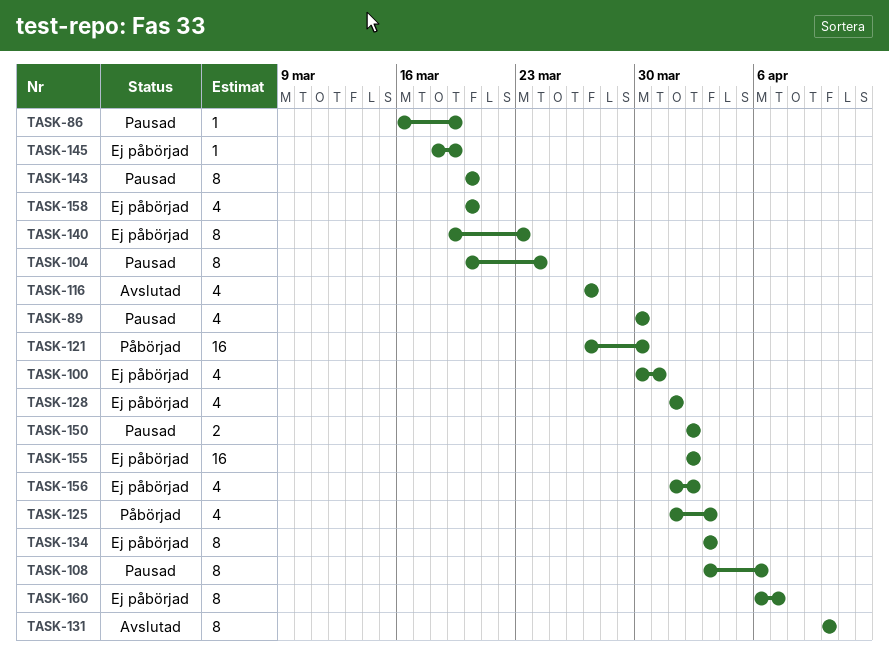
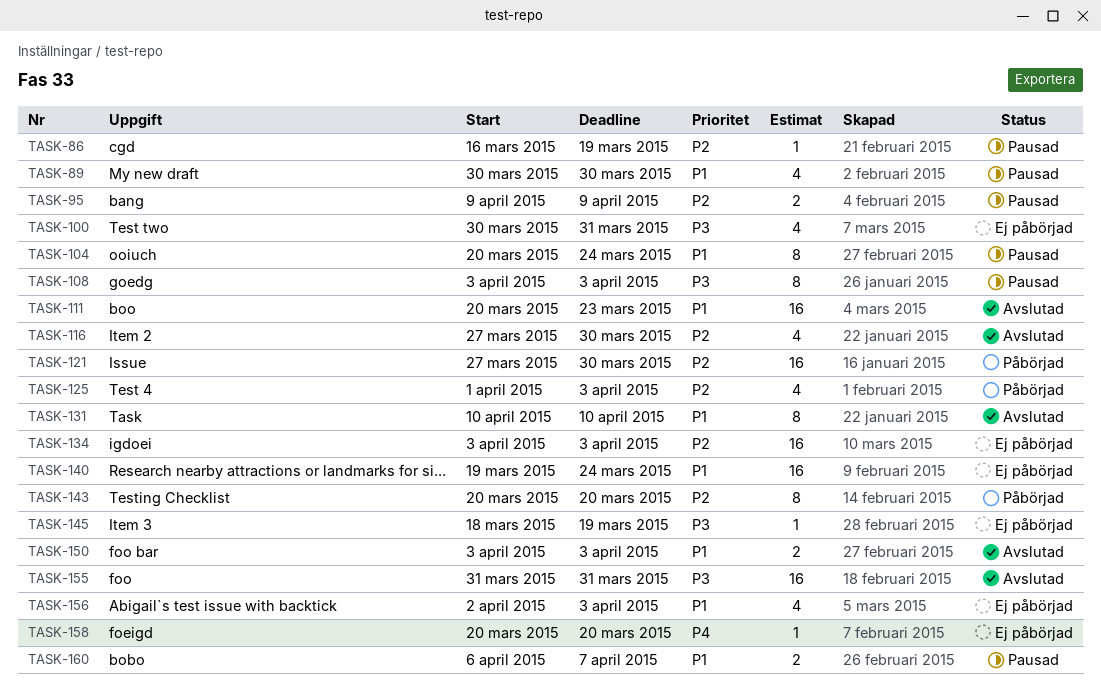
TASK-95: none -> present
TASK-108, due: Apr 6 -> Apr 3
TASK-111: none -> present
TASK-116, due: Mar 27 -> Mar 30
TASK-128: present -> none
TASK-134, estimate: 8 -> 16
TASK-140, estimate: 8 -> 16
TASK-140, due: Mar 23 -> Mar 24
TASK-143, status: Pausad -> Påbörjad
TASK-150, status: Pausad -> Avslutad
TASK-150, start: Apr 2 -> Apr 3
TASK-150, due: Apr 2 -> Apr 3
TASK-155, status: Ej påbörjad -> Avslutad
TASK-155, start: Apr 2 -> Mar 31
TASK-155, due: Apr 2 -> Mar 31
TASK-156, start: Apr 1 -> Apr 2
TASK-156, due: Apr 2 -> Apr 3
TASK-158, estimate: 4 -> 1
TASK-160, status: Ej påbörjad -> Pausad
TASK-160, estimate: 8 -> 2

